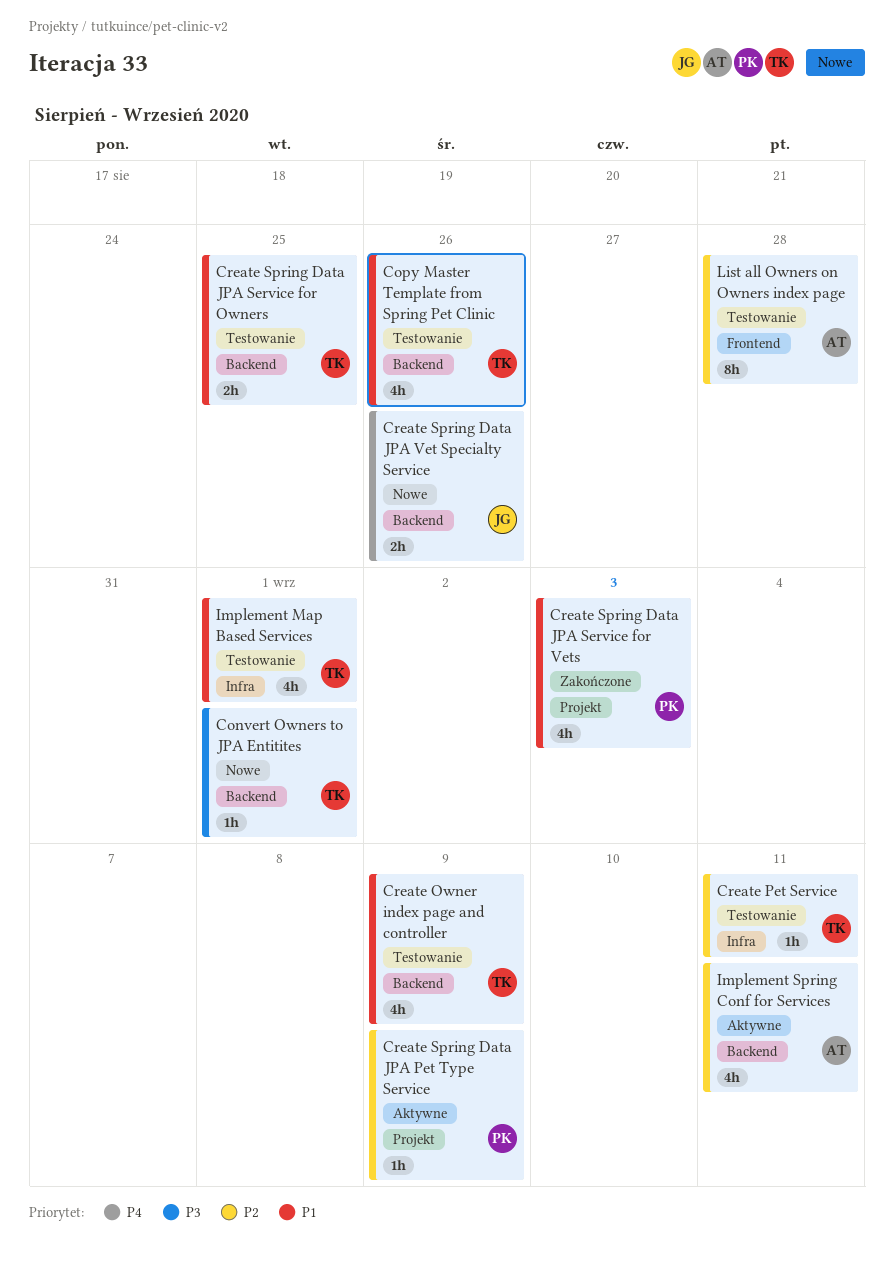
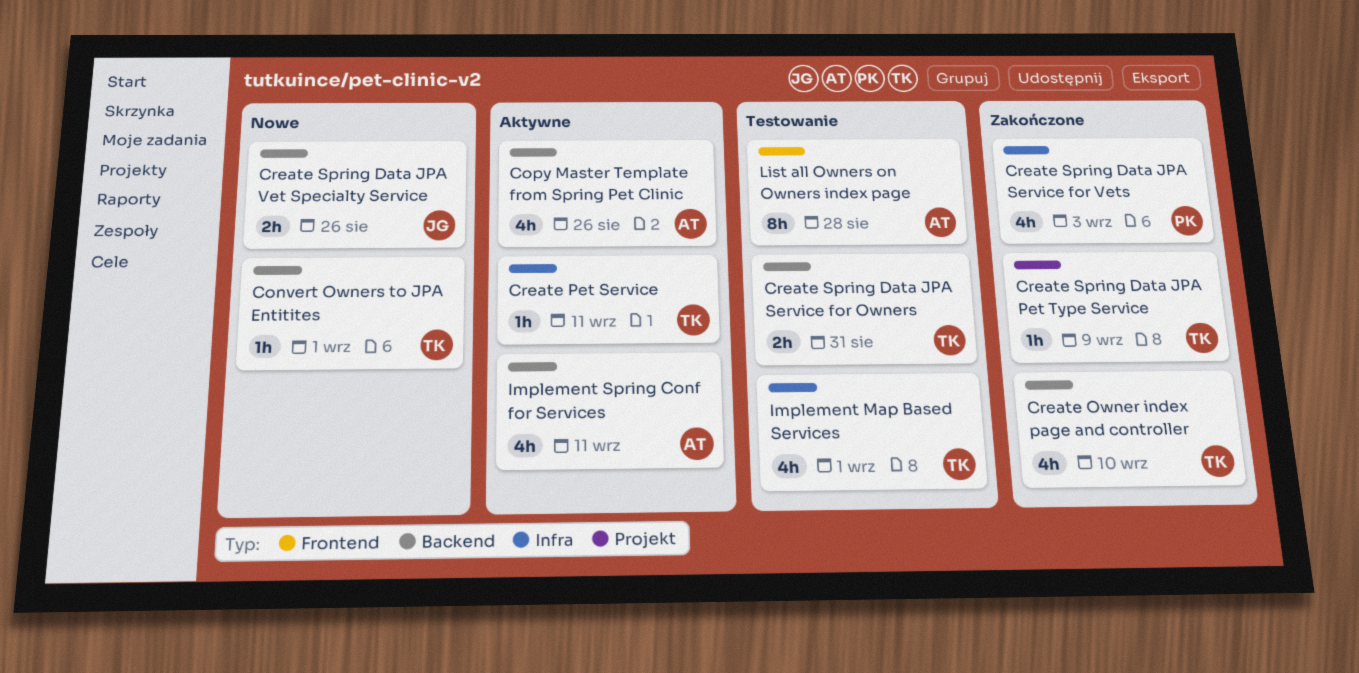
Copy Master Template from Spring Pet Clinic, status: Testowanie -> Aktywne
Copy Master Template from Spring Pet Clinic, owner: TK -> AT
Create Owner index page and controller, status: Testowanie -> Zakończone
Create Owner index page and controller, due: Sep 9 -> Sep 10
Create Pet Service, status: Testowanie -> Aktywne
Create Spring Data JPA Pet Type Service, status: Aktywne -> Zakończone
Create Spring Data JPA Pet Type Service, owner: PK -> TK
Create Spring Data JPA Service for Owners, due: Aug 25 -> Aug 31
Create Spring Data JPA Service for Vets, label: Projekt -> Infra

